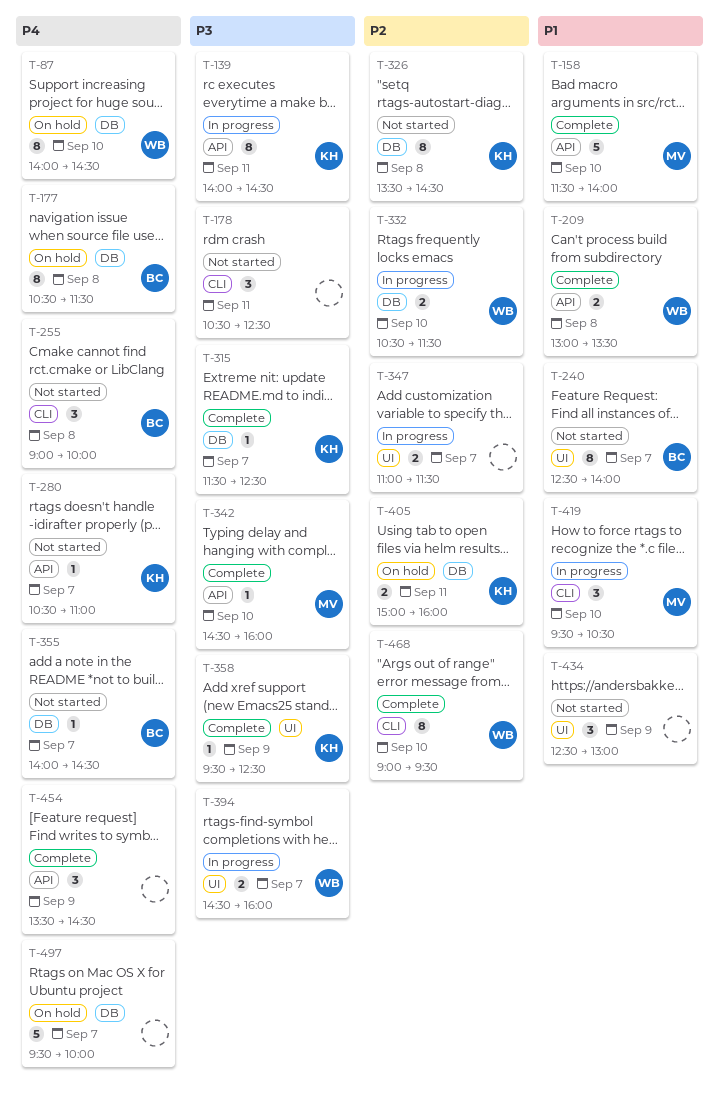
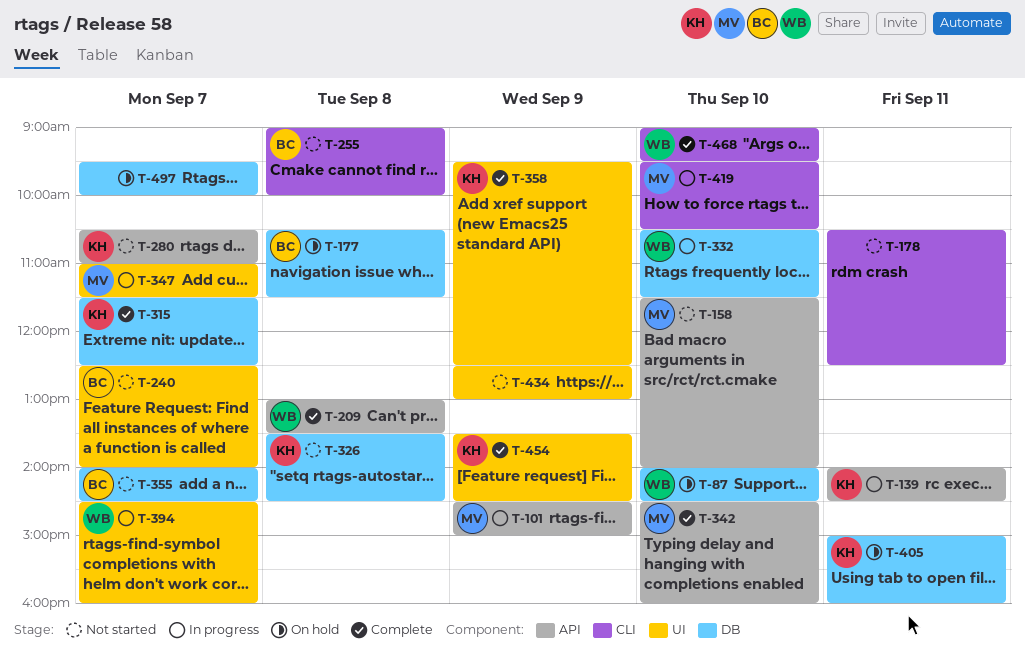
T-101: none -> present
T-158, status: Complete -> Not started
T-347, owner: none -> MV
T-454, owner: none -> KH
T-454, label: API -> UI

